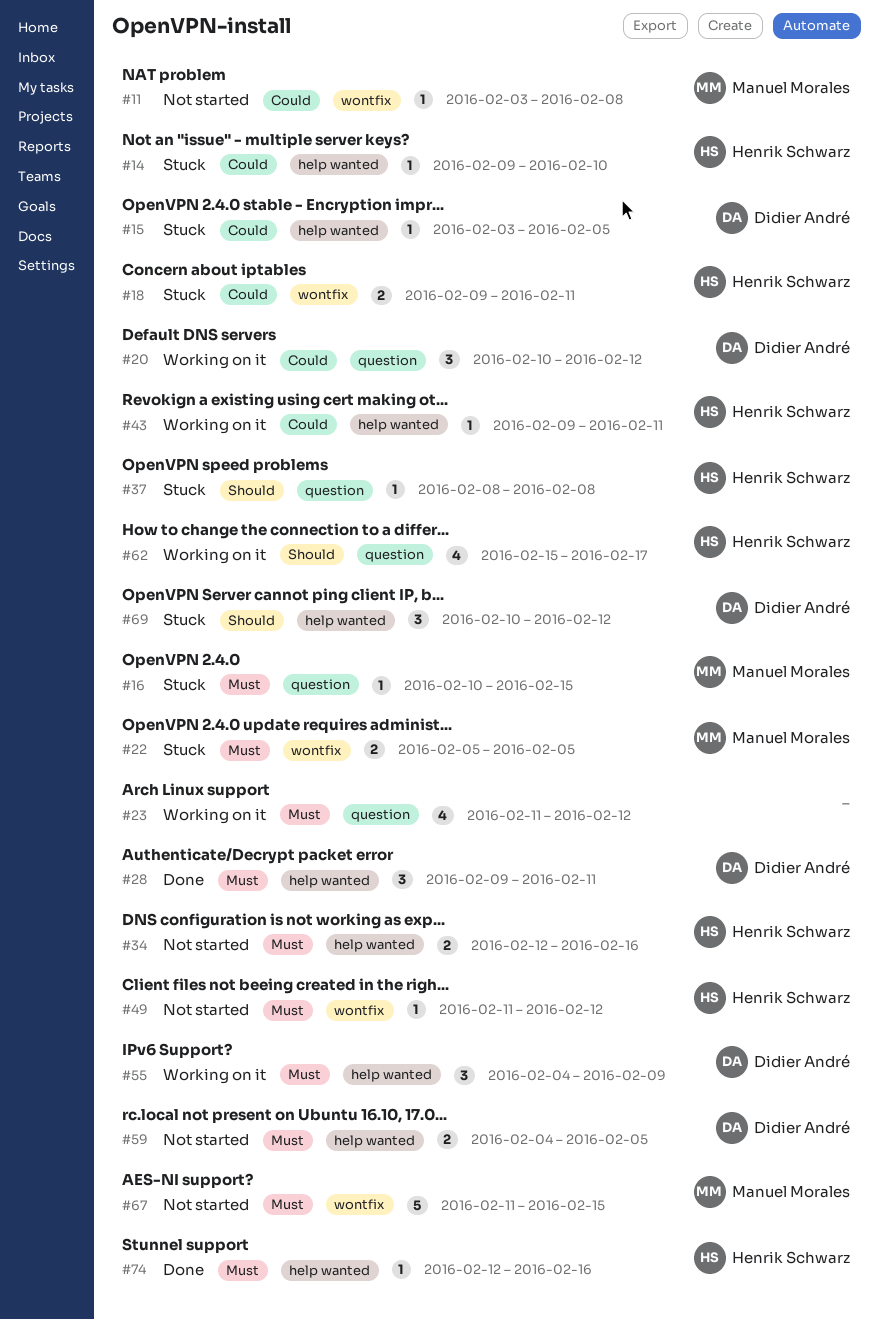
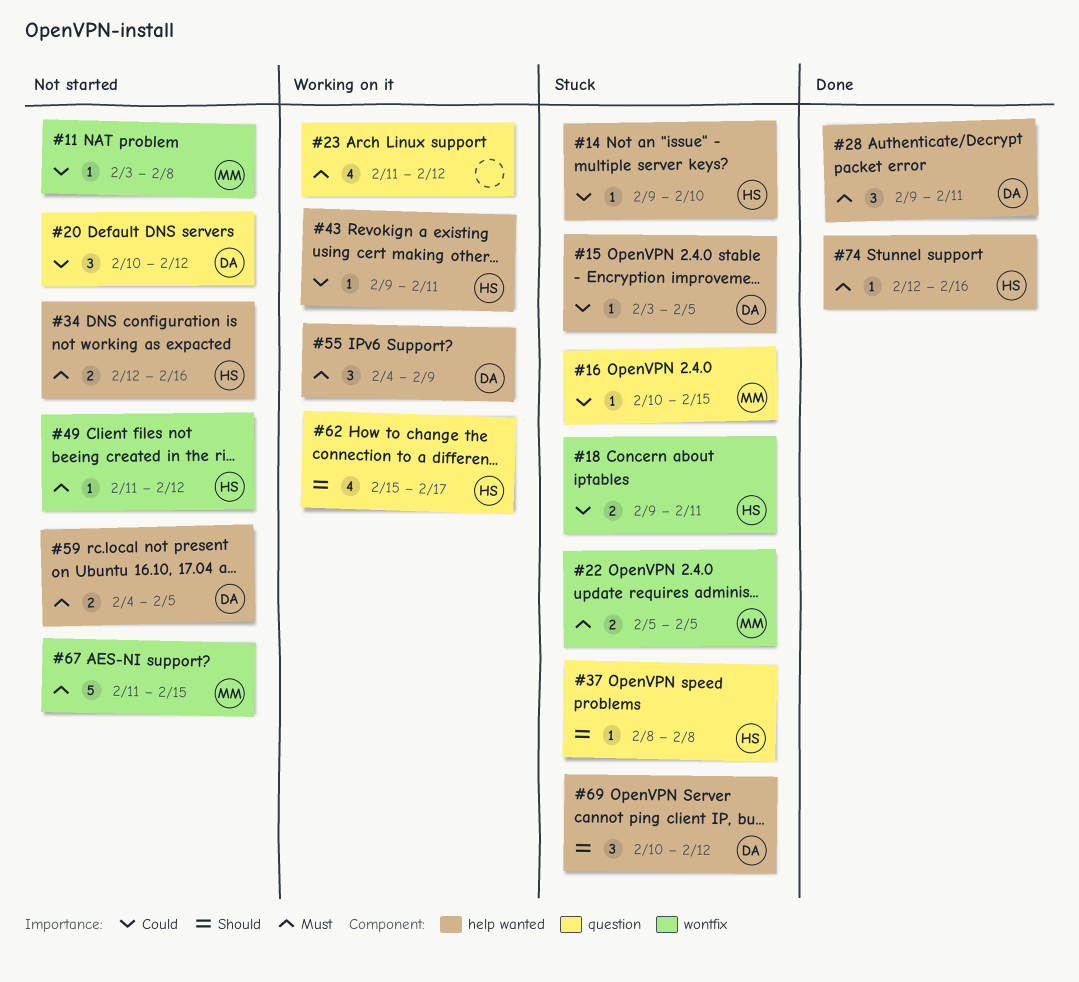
#16, priority: Must -> Could
#20, status: Working on it -> Not started

